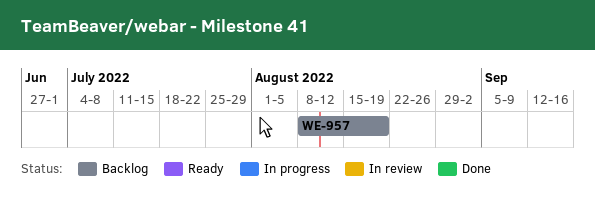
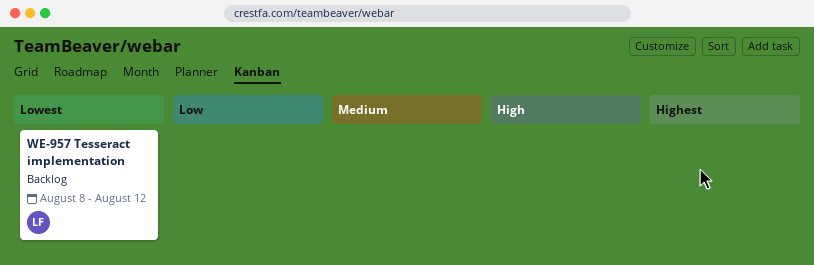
WE-957, due: Aug 19 -> Aug 12

